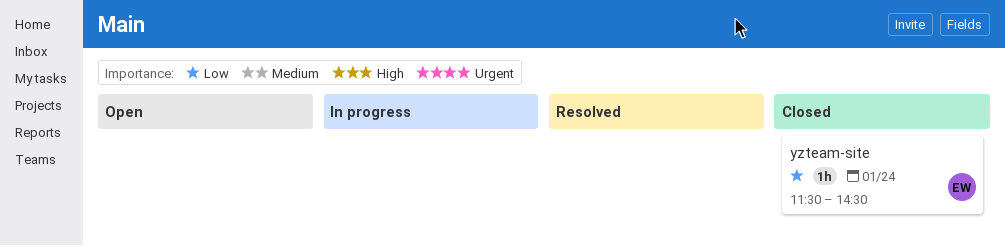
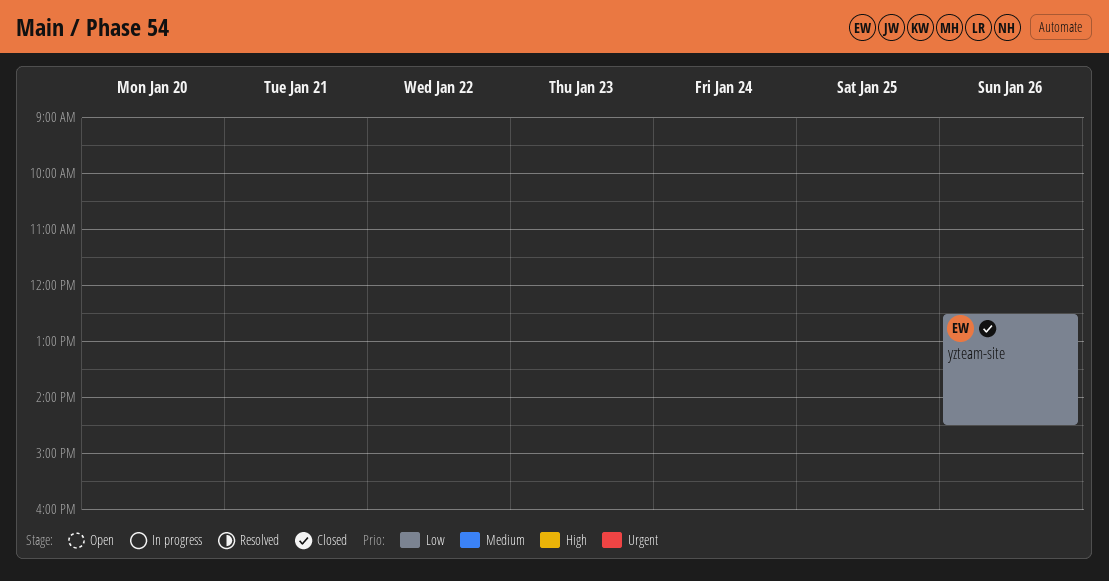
yzteam-site, day: Jan 24 -> Jan 26
yzteam-site, begins: 11:30 -> 12:30

